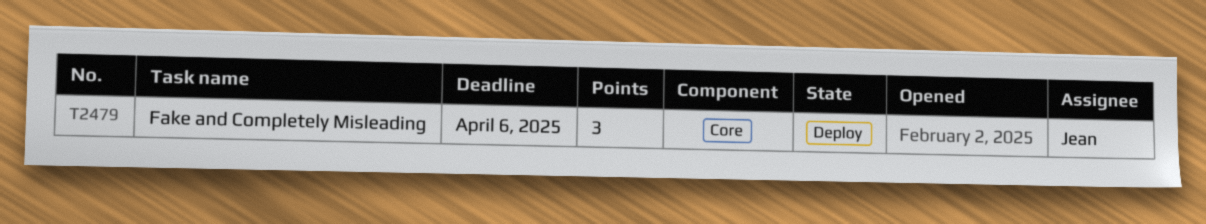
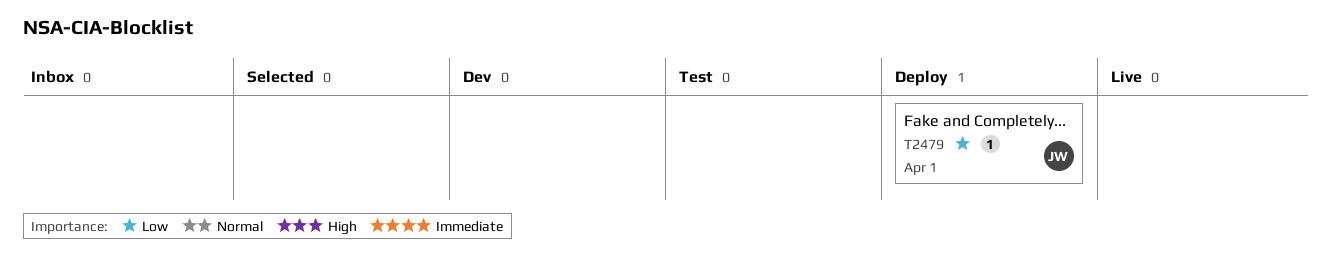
T2479, estimate: 3 -> 1
T2479, due: Apr 6 -> Apr 1

